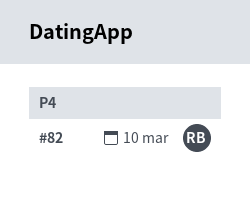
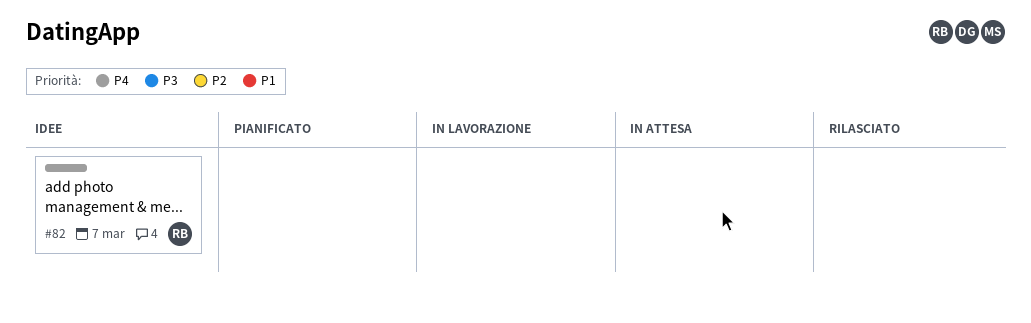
#82, due: Mar 10 -> Mar 7

